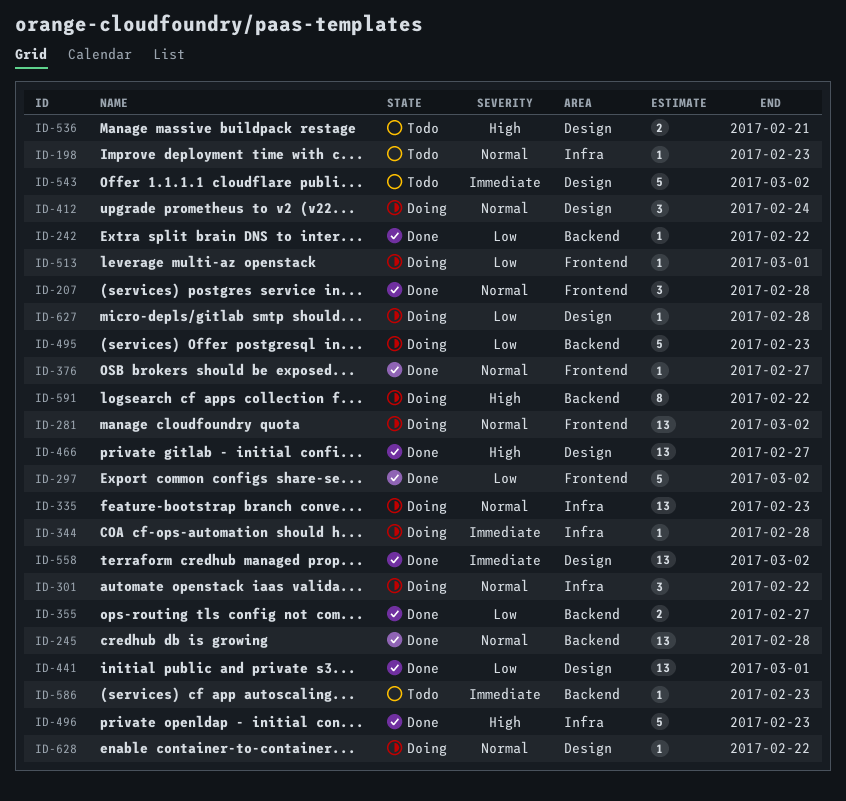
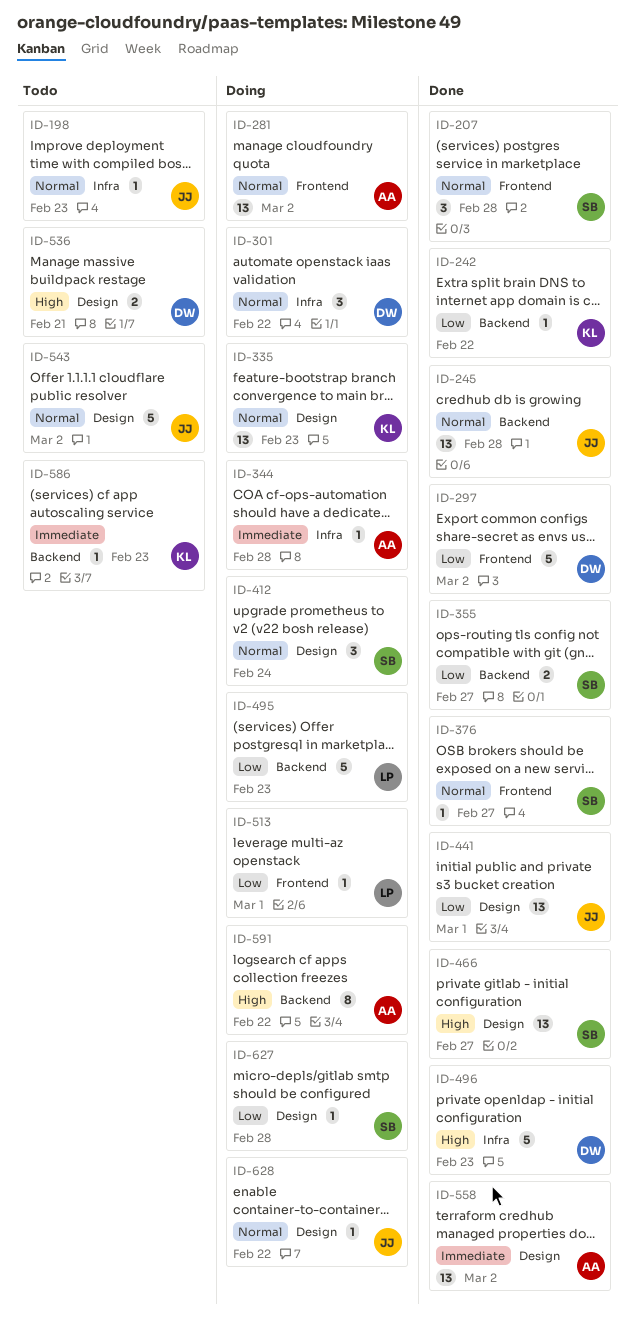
ID-335, label: Infra -> Design
ID-543, priority: Immediate -> Normal

